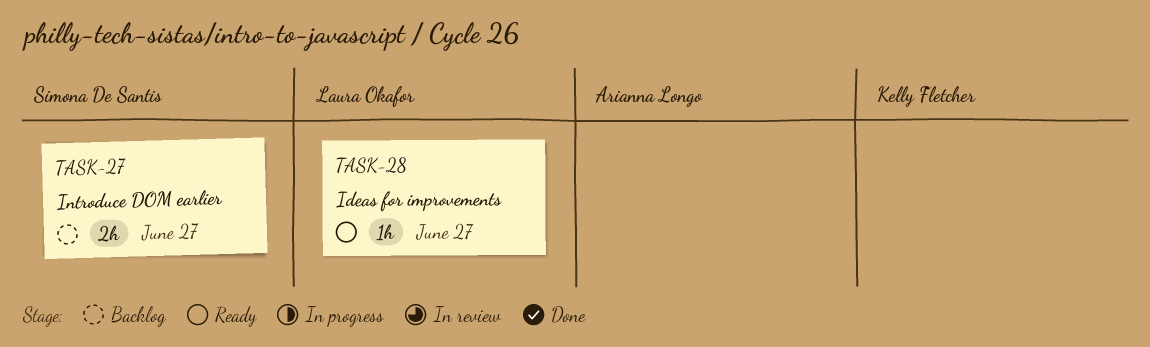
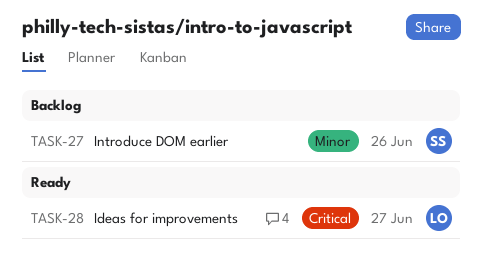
TASK-27, due: Jun 27 -> Jun 26

